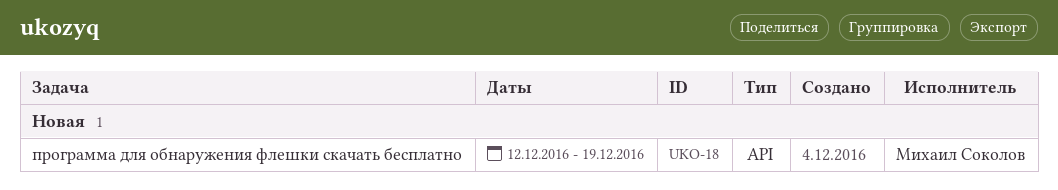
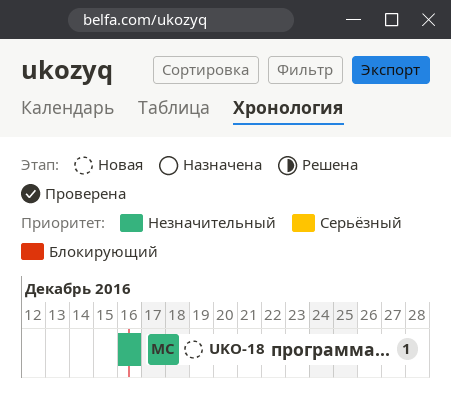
UKO-18, start: Dec 12 -> Dec 16
UKO-18, due: Dec 19 -> Dec 16

